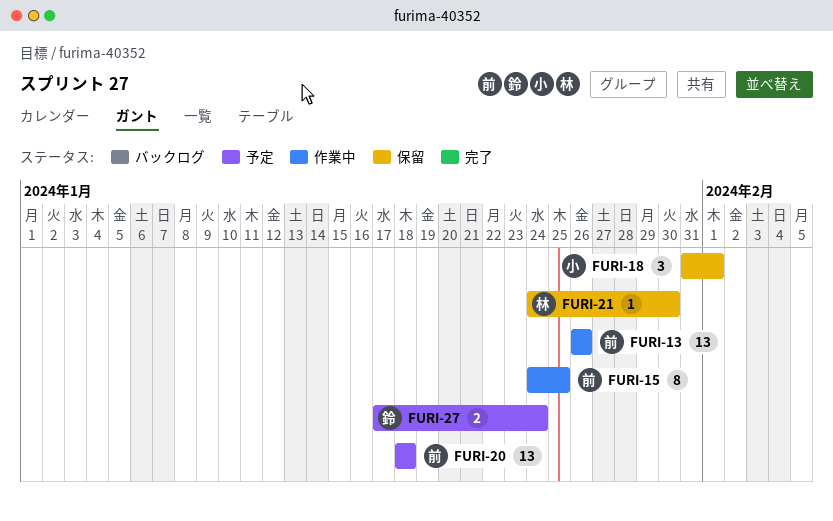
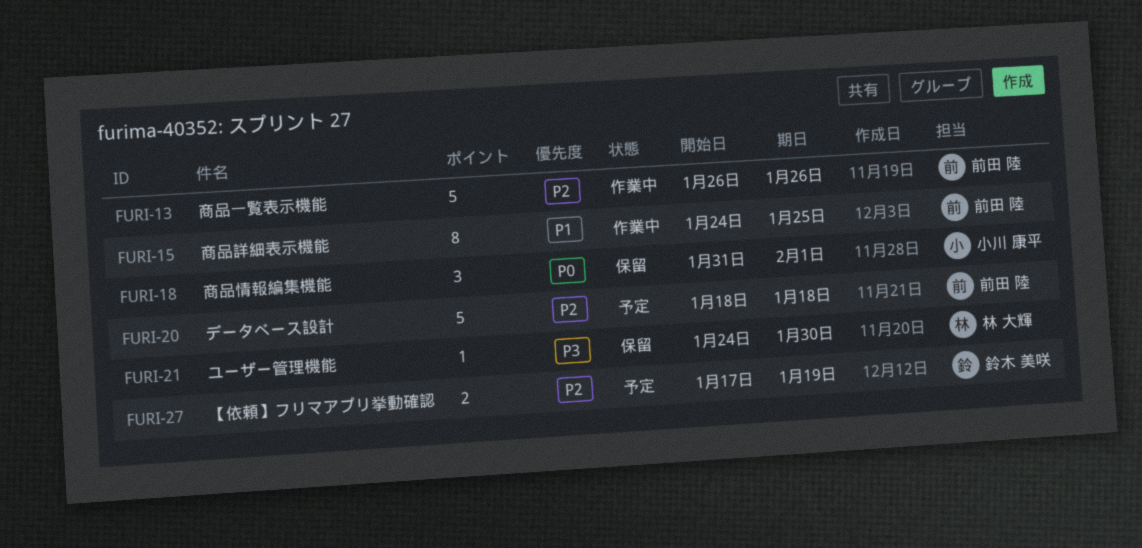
FURI-13, estimate: 13 -> 5
FURI-20, estimate: 13 -> 5
FURI-27, due: Jan 24 -> Jan 19

